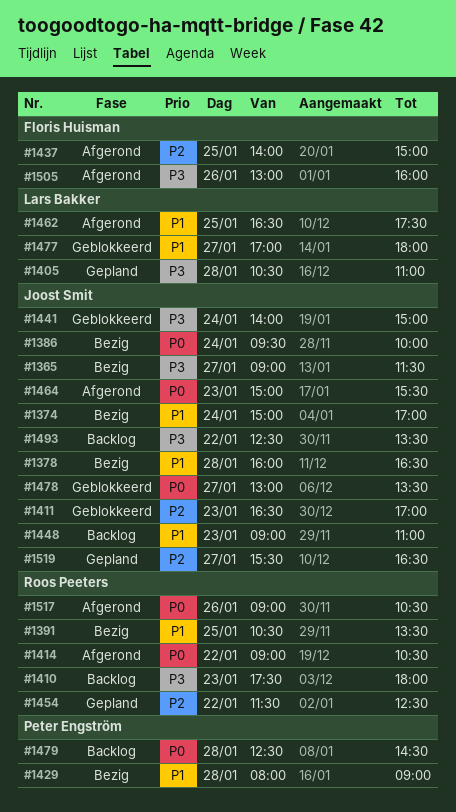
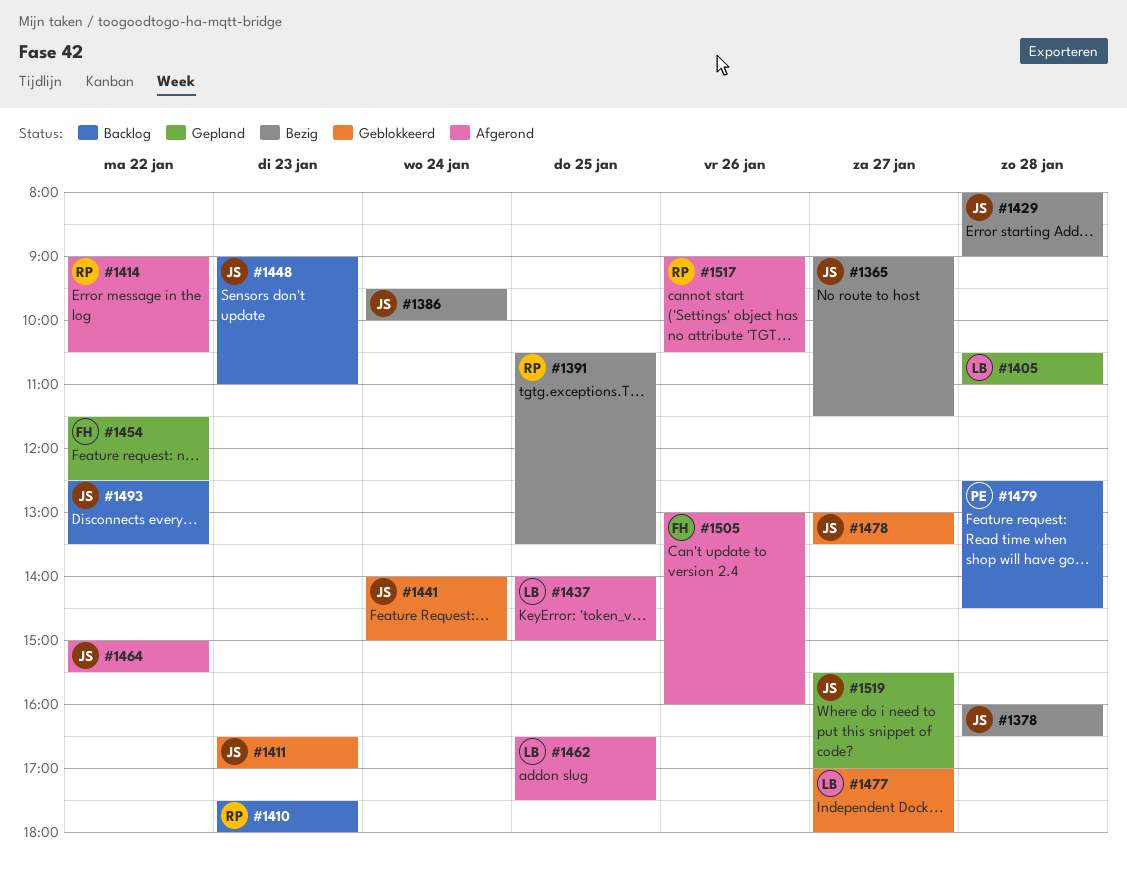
#1374: present -> none
#1429, owner: Peter Engström -> Joost Smit
#1437, owner: Floris Huisman -> Lars Bakker
#1454, owner: Roos Peeters -> Floris Huisman
#1464, day: Jan 23 -> Jan 22
#1519, ends: 16:30 -> 17:00

